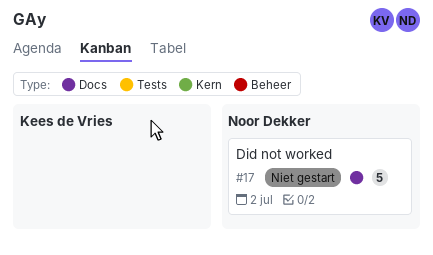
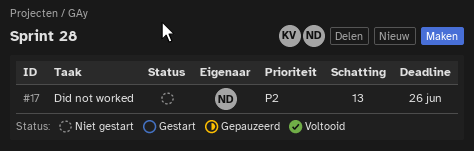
#17, estimate: 5 -> 13
#17, due: Jul 2 -> Jun 26

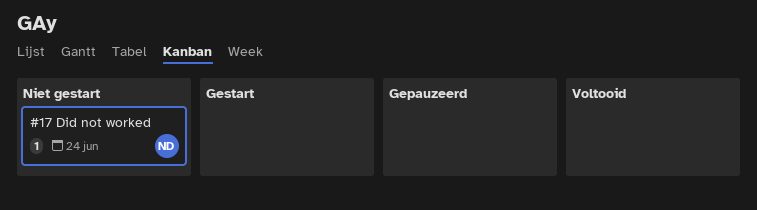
#17, estimate: 13 -> 1
#17, due: Jun 26 -> Jun 24

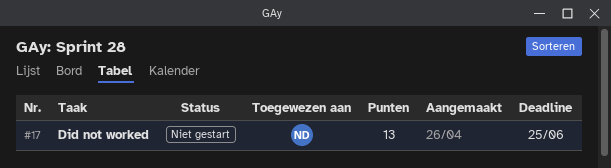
#17, estimate: 1 -> 13
#17, due: Jun 24 -> Jun 25

